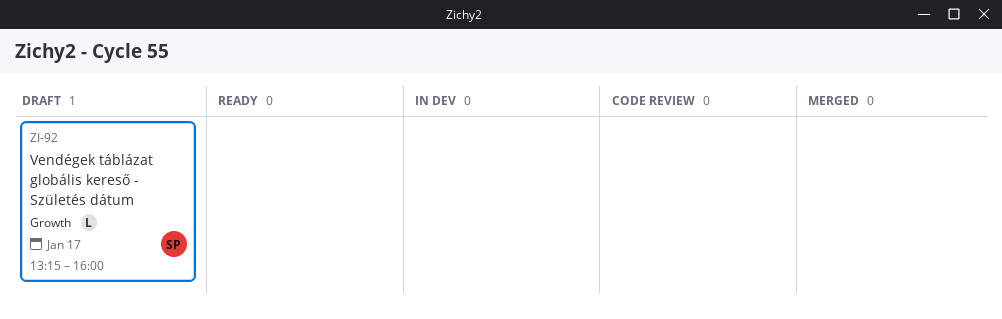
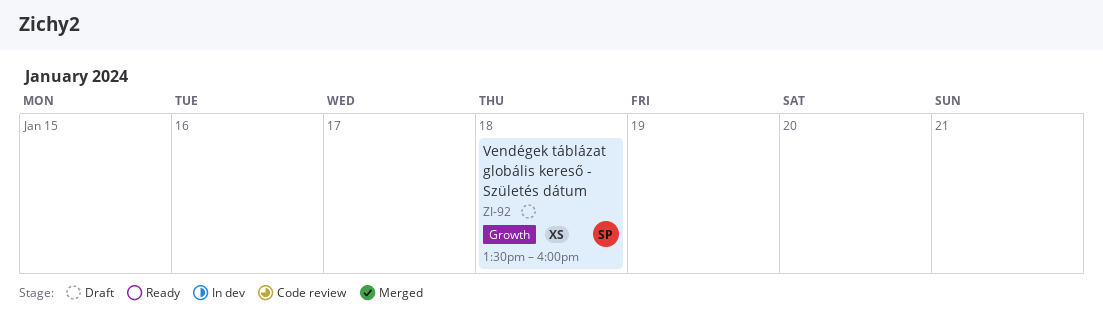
ZI-92, estimate: L -> XS
ZI-92, day: Jan 17 -> Jan 18
ZI-92, begins: 13:15 -> 13:30

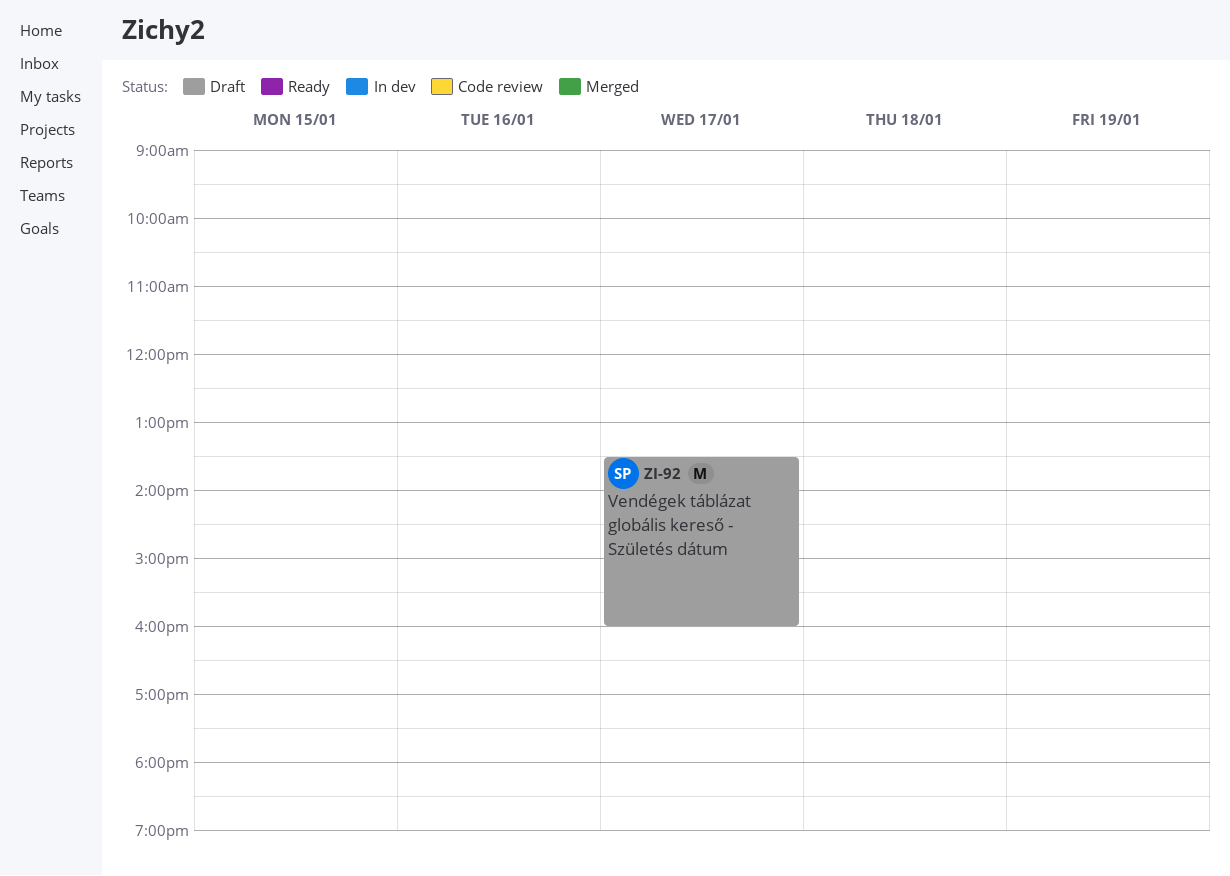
ZI-92, estimate: XS -> M
ZI-92, day: Jan 18 -> Jan 17

